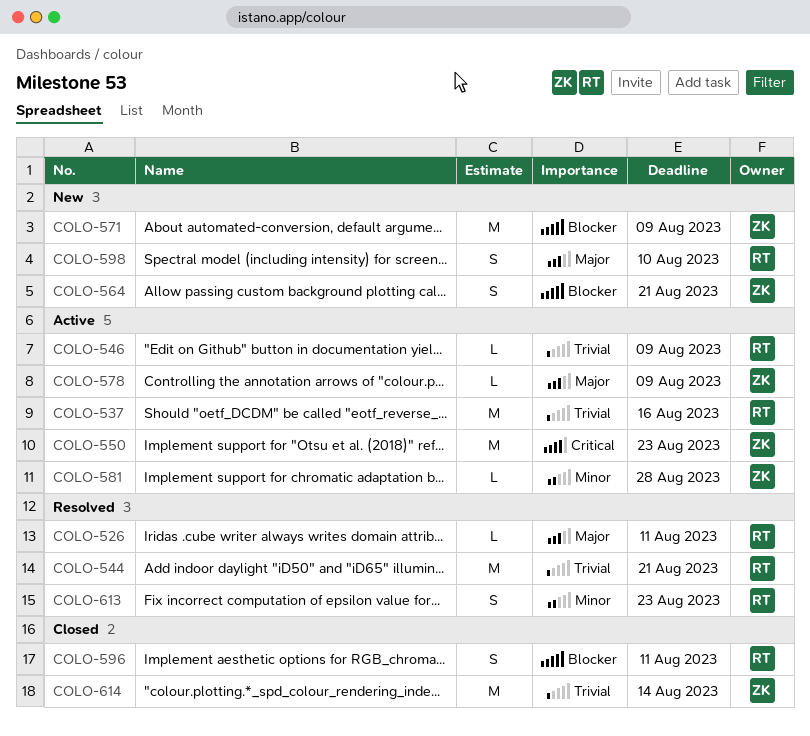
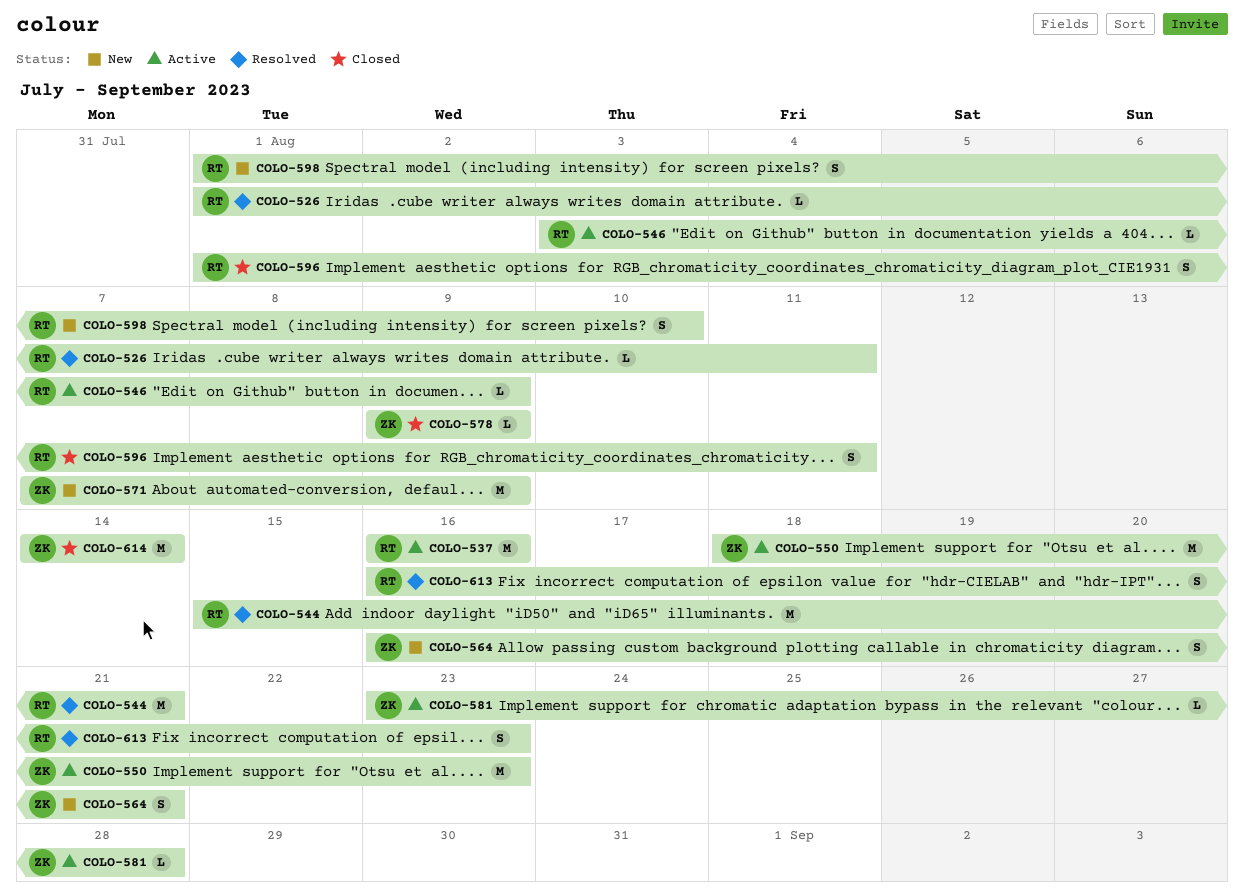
COLO-578, status: Active -> Closed

